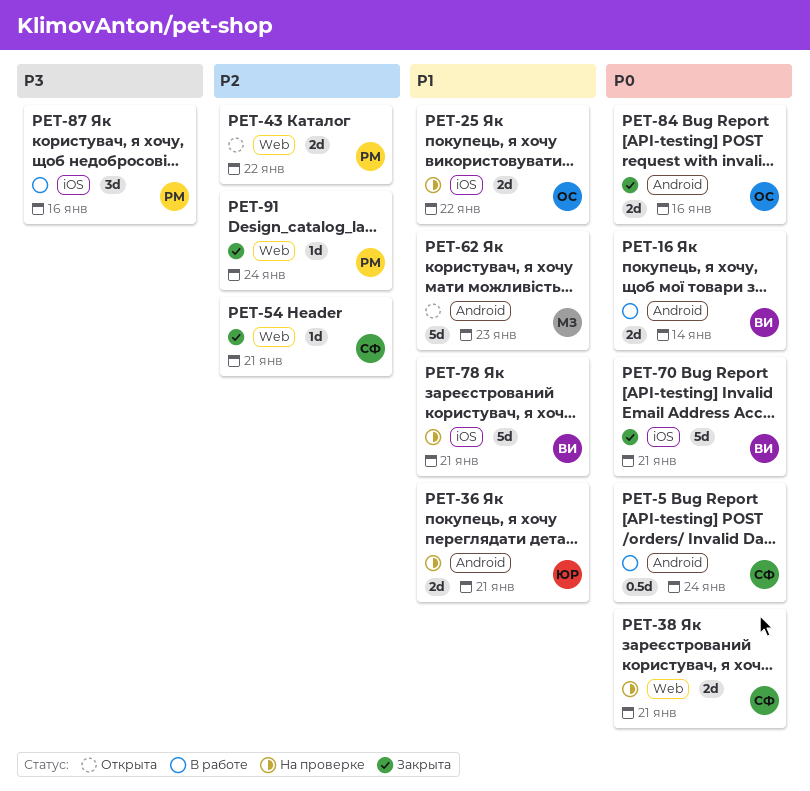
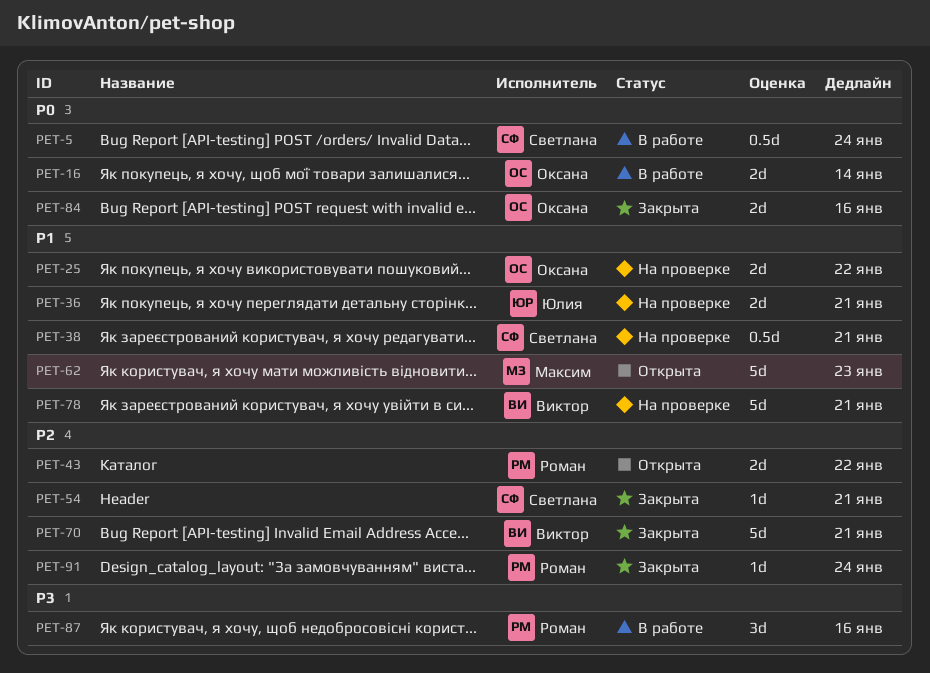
PET-16, owner: Виктор -> Оксана
PET-38, priority: P0 -> P1
PET-38, estimate: 2d -> 0.5d
PET-70, priority: P0 -> P2

